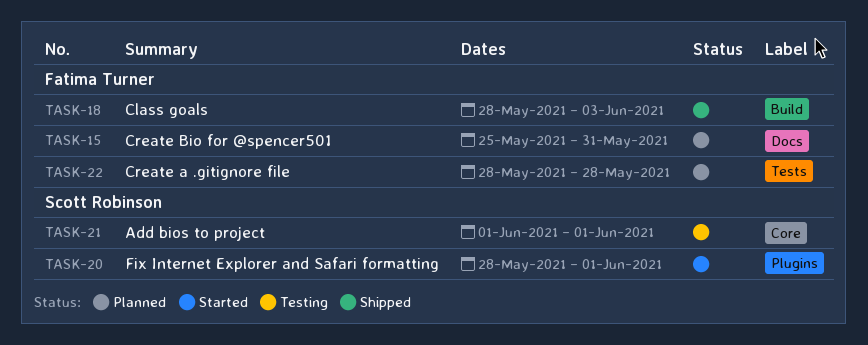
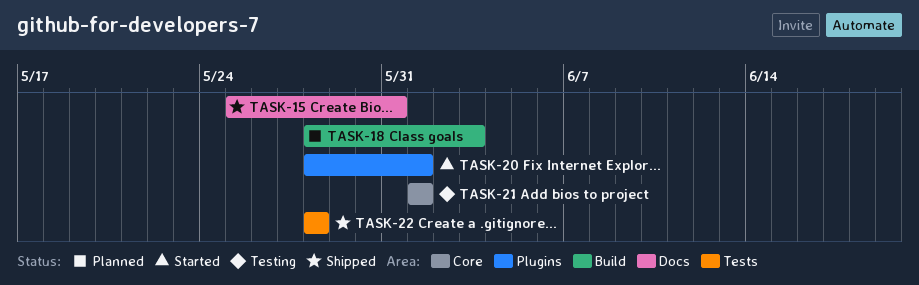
TASK-15, status: Planned -> Shipped
TASK-18, status: Shipped -> Planned
TASK-22, status: Planned -> Shipped

